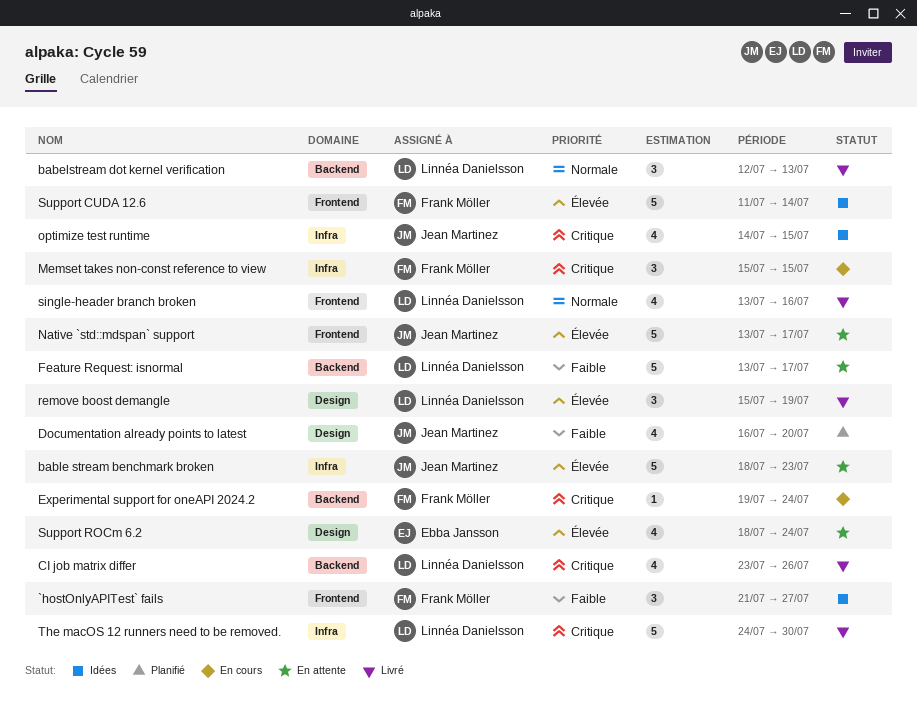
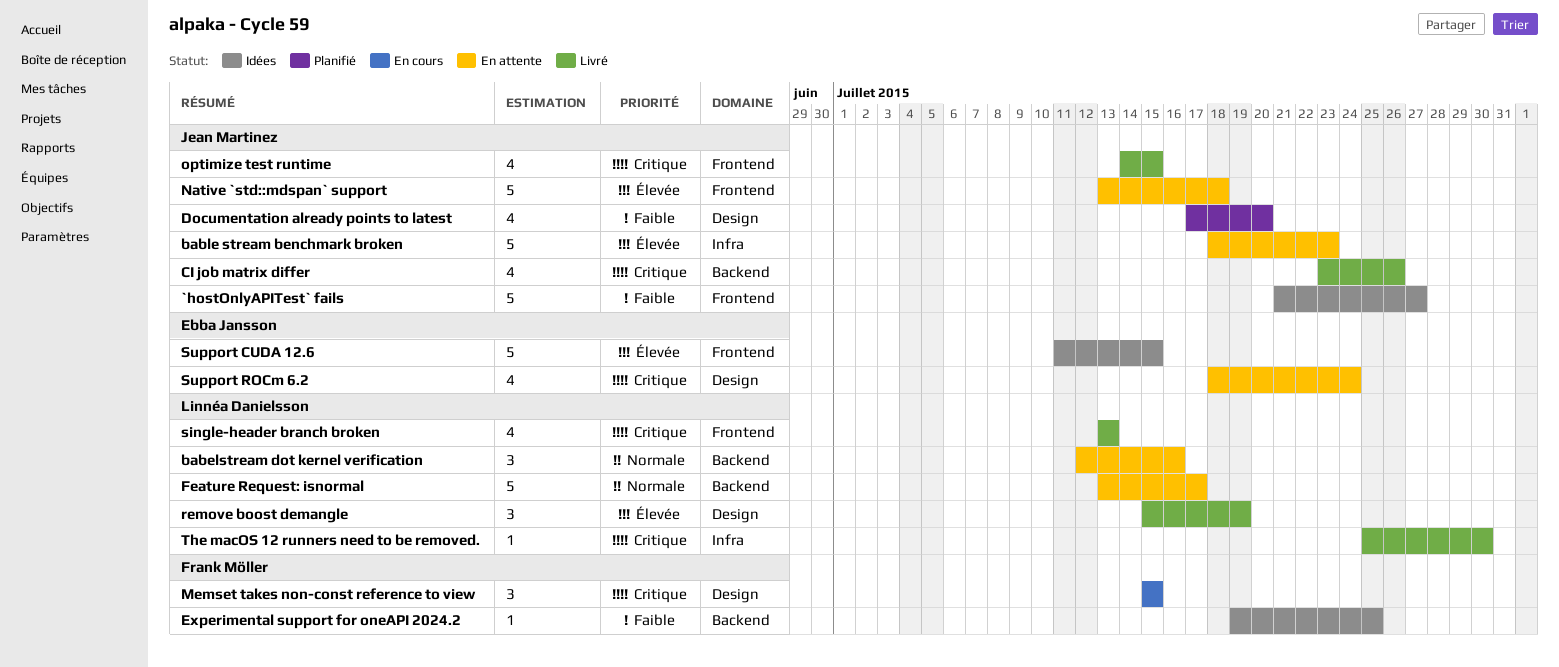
`hostOnlyAPITest` fails, owner: Frank Möller -> Jean Martinez
`hostOnlyAPITest` fails, estimate: 3 -> 5
babelstream dot kernel verification, status: Livré -> En attente
babelstream dot kernel verification, due: Jul 13 -> Jul 16
CI job matrix differ, owner: Linnéa Danielsson -> Jean Martinez
Documentation already points to latest, start: Jul 16 -> Jul 17
Experimental support for oneAPI 2024.2, status: En cours -> Idées
Experimental support for oneAPI 2024.2, priority: Critique -> Faible
Experimental support for oneAPI 2024.2, due: Jul 24 -> Jul 25
Feature Request: isnormal, priority: Faible -> Normale
Memset takes non-const reference to view, label: Infra -> Design
Native `std::mdspan` support, due: Jul 17 -> Jul 18
optimize test runtime, status: Idées -> Livré
optimize test runtime, label: Infra -> Frontend
single-header branch broken, priority: Normale -> Critique
single-header branch broken, due: Jul 16 -> Jul 13
Support CUDA 12.6, owner: Frank Möller -> Ebba Jansson
Support CUDA 12.6, due: Jul 14 -> Jul 15
Support ROCm 6.2, priority: Élevée -> Critique
The macOS 12 runners need to be removed., estimate: 5 -> 1
The macOS 12 runners need to be removed., start: Jul 24 -> Jul 25

